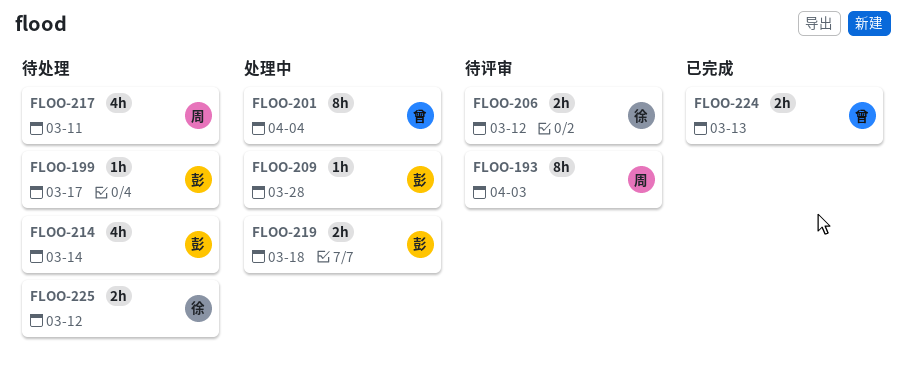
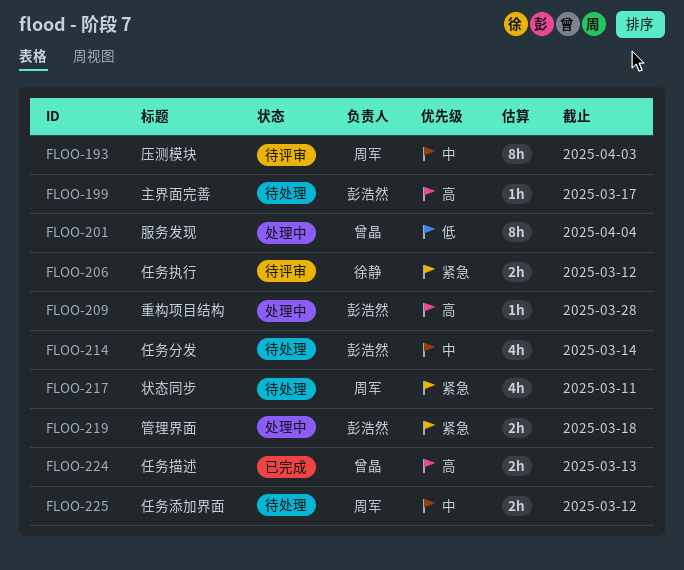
FLOO-225, owner: 徐静 -> 周军

